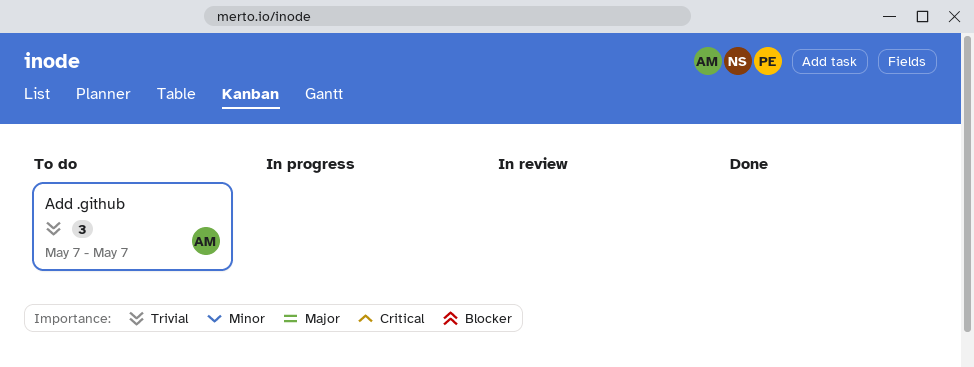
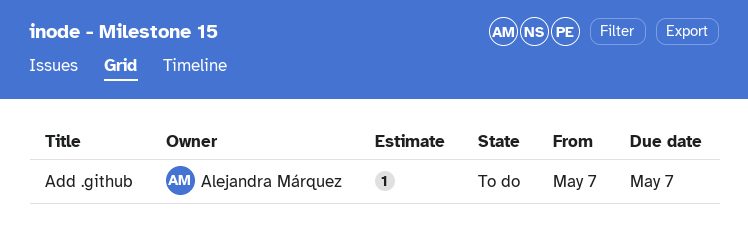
Add .github, estimate: 3 -> 1

